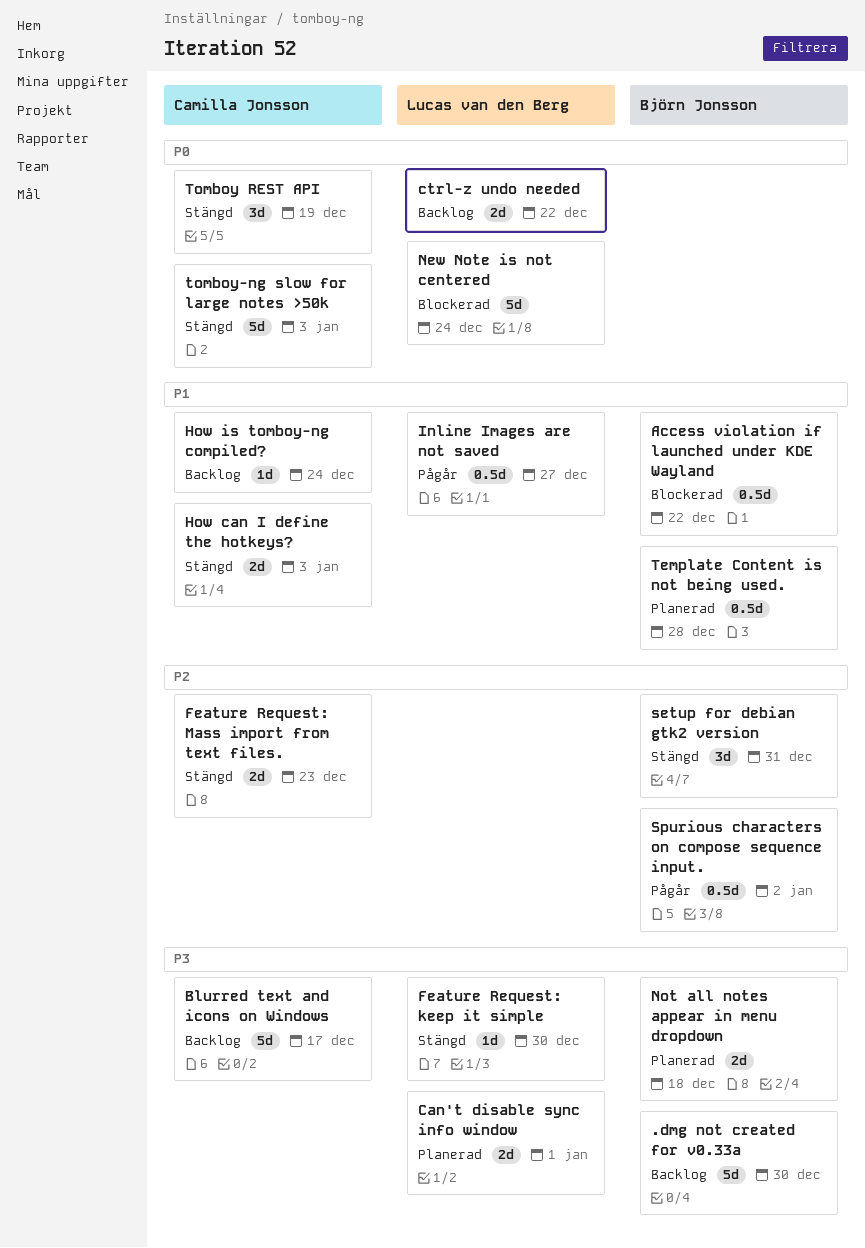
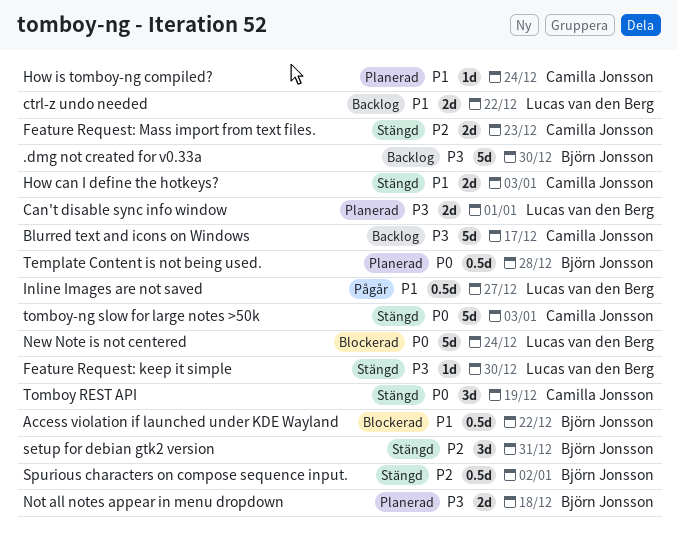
ctrl-z undo needed, priority: P0 -> P1
How is tomboy-ng compiled?, status: Backlog -> Planerad
Spurious characters on compose sequence input., status: Pågår -> Stängd
Template Content is not being used., priority: P1 -> P0

